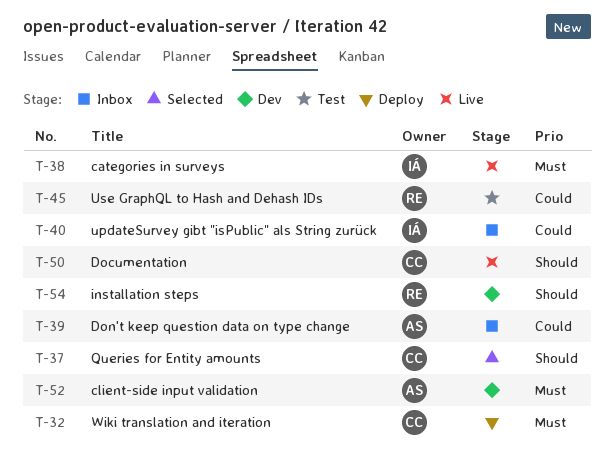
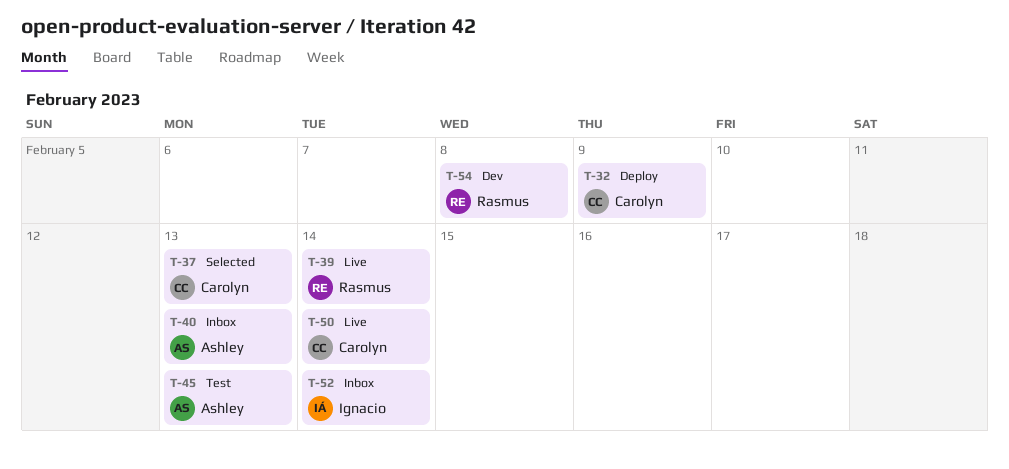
T-38: present -> none
T-39, status: Inbox -> Live
T-39, owner: Ashley -> Rasmus
T-40, owner: Ignacio -> Ashley
T-45, owner: Rasmus -> Ashley
T-52, status: Dev -> Inbox
T-52, owner: Ashley -> Ignacio

